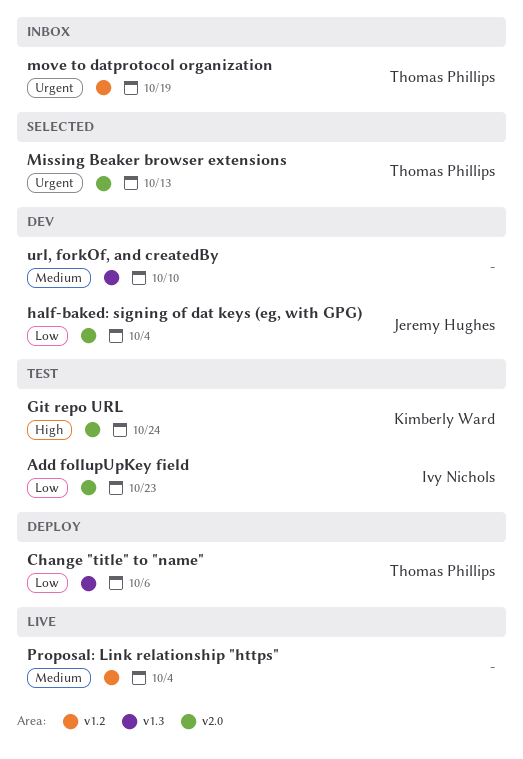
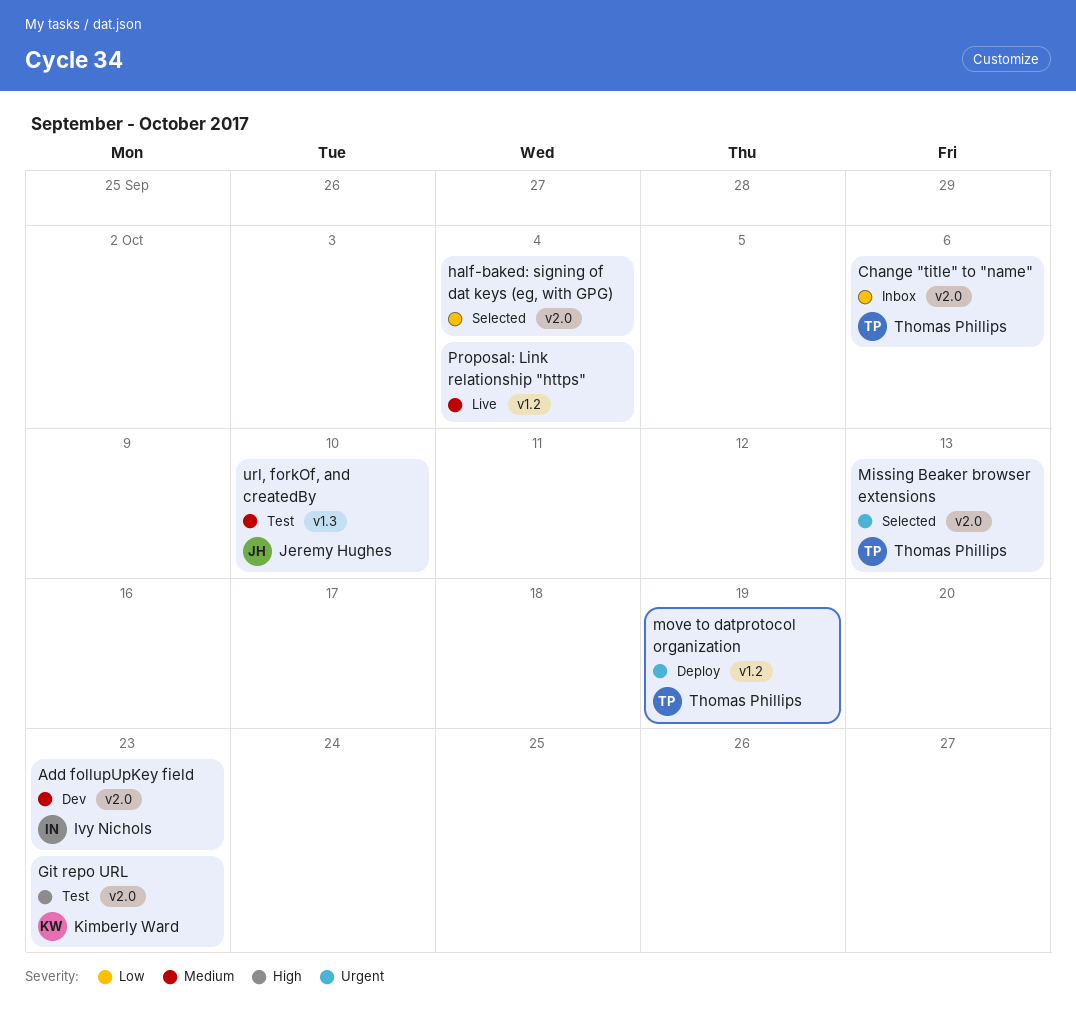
Add follupUpKey field, status: Test -> Dev
Add follupUpKey field, priority: Low -> Medium
Change "title" to "name", status: Deploy -> Inbox
Change "title" to "name", label: v1.3 -> v2.0
Git repo URL, due: Oct 24 -> Oct 23
half-baked: signing of dat keys (eg, with GPG), status: Dev -> Selected
half-baked: signing of dat keys (eg, with GPG), owner: Jeremy Hughes -> none
move to datprotocol organization, status: Inbox -> Deploy
url, forkOf, and createdBy, status: Dev -> Test
url, forkOf, and createdBy, owner: none -> Jeremy Hughes

